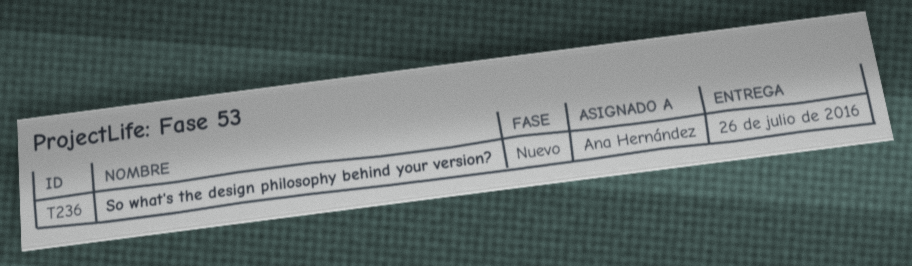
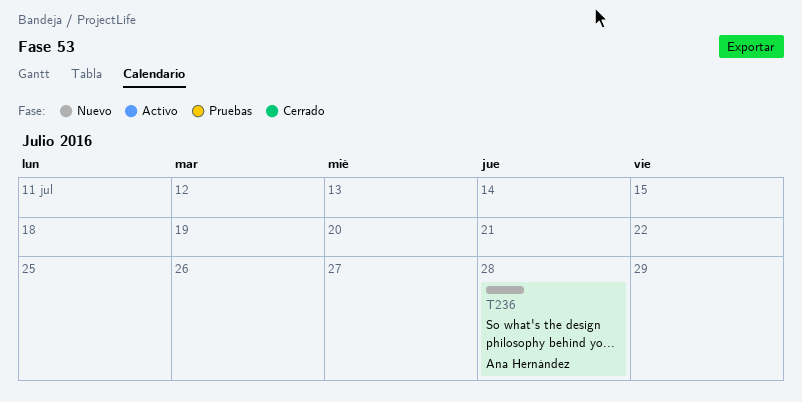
T236, due: Jul 26 -> Jul 28

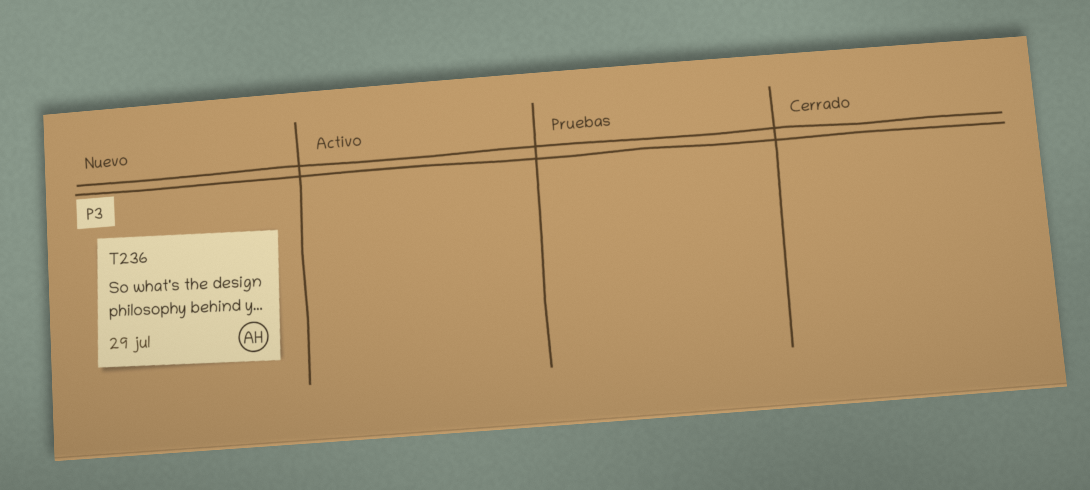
T236, due: Jul 28 -> Jul 29

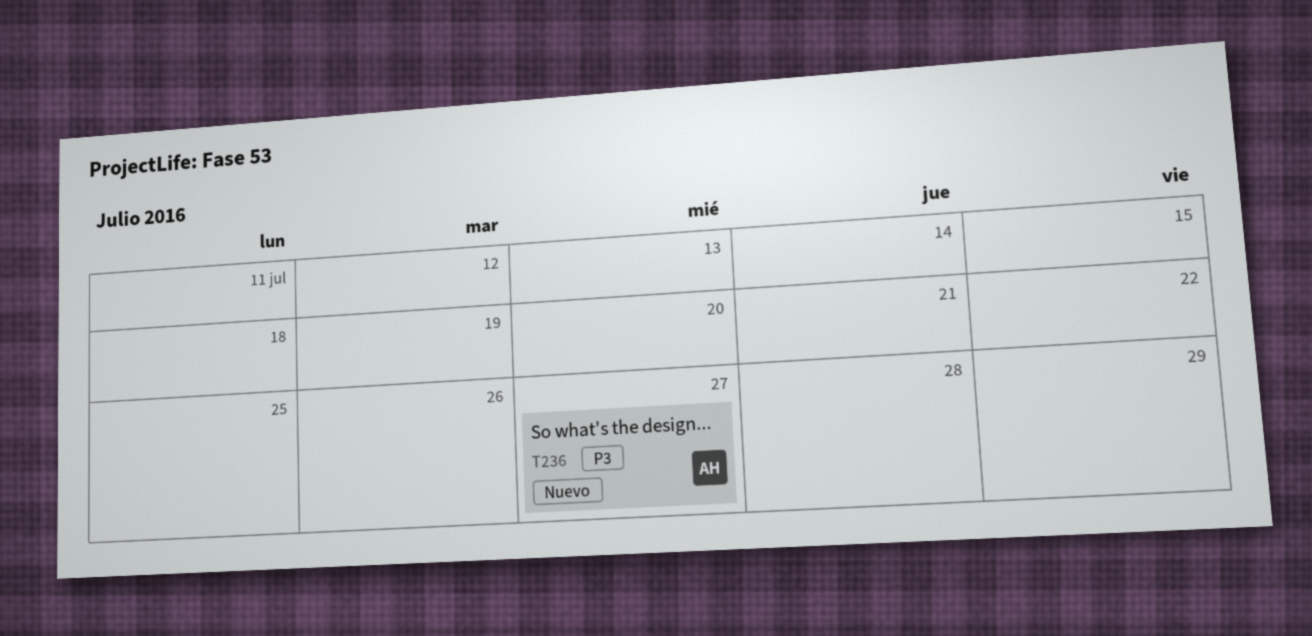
T236, due: Jul 29 -> Jul 27

